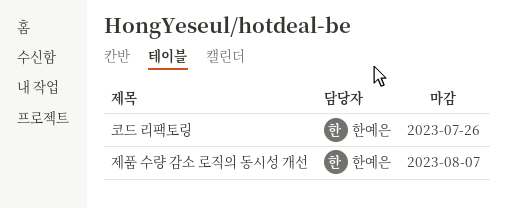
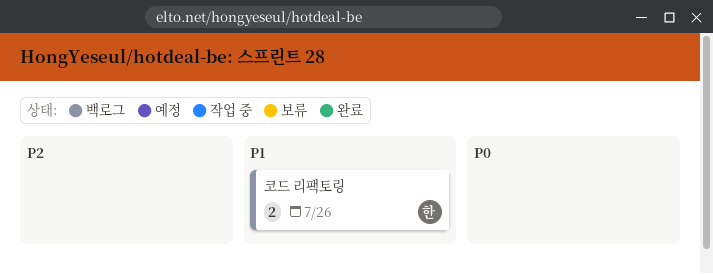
제품 수량 감소 로직의 동시성 개선: present -> none

